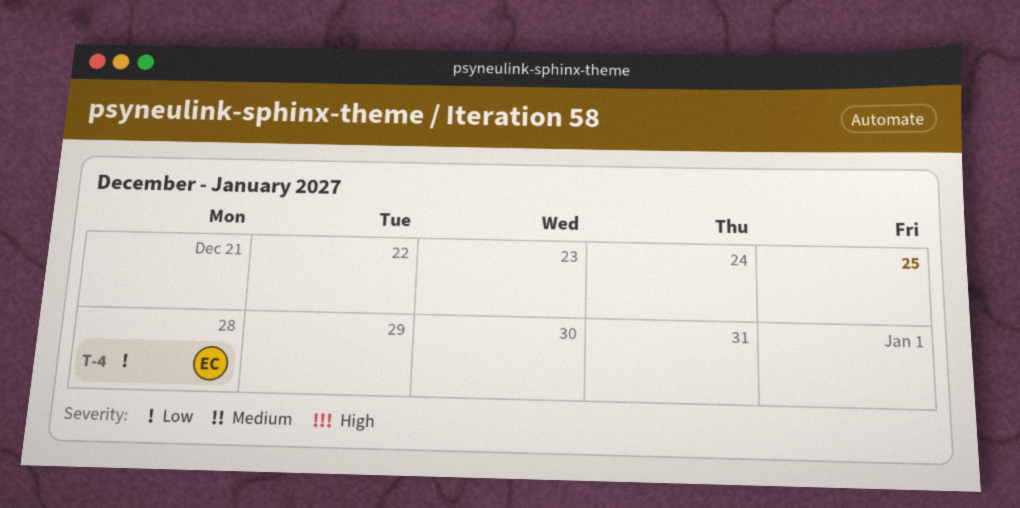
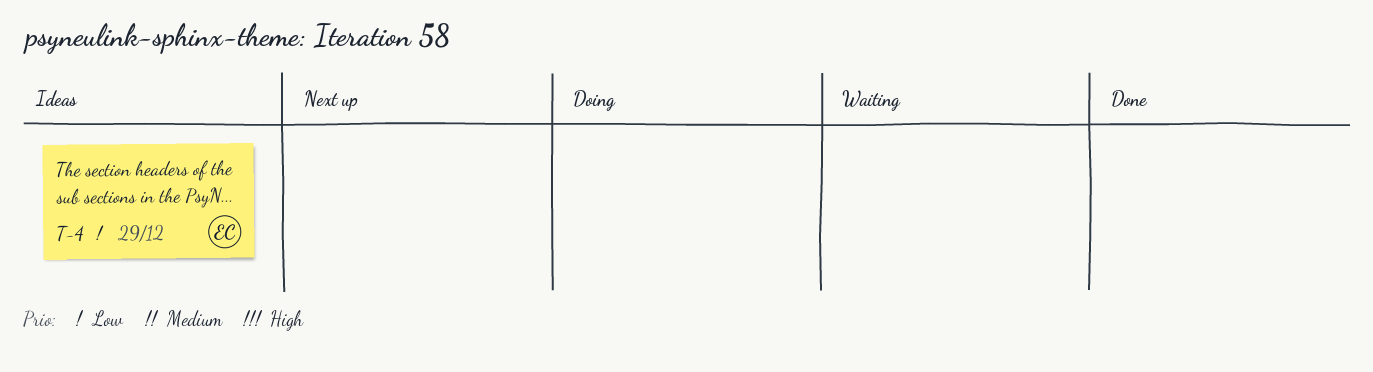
T-4, due: Dec 28 -> Dec 29

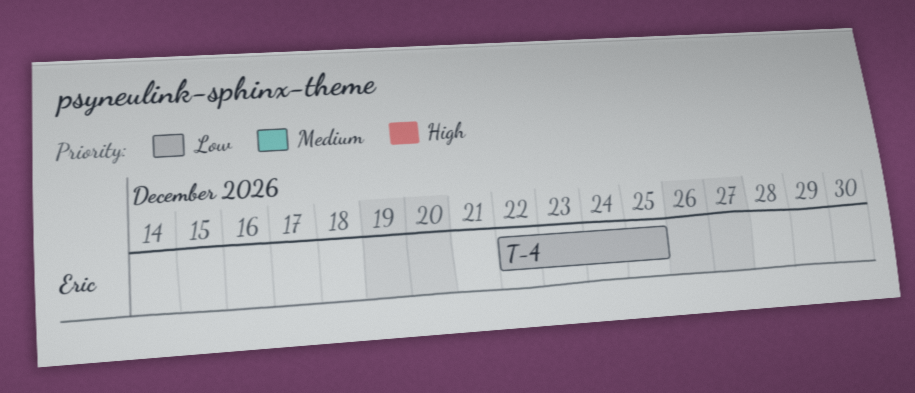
T-4, due: Dec 29 -> Dec 25

